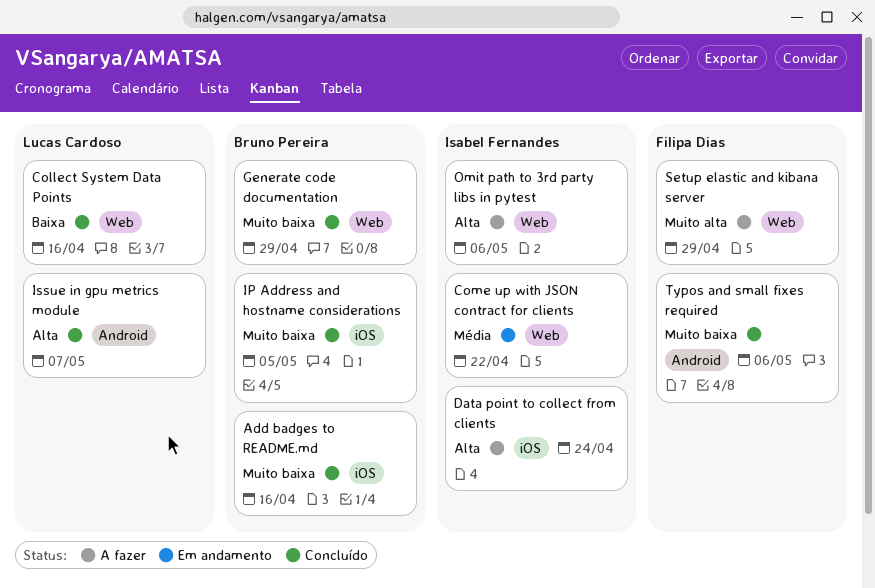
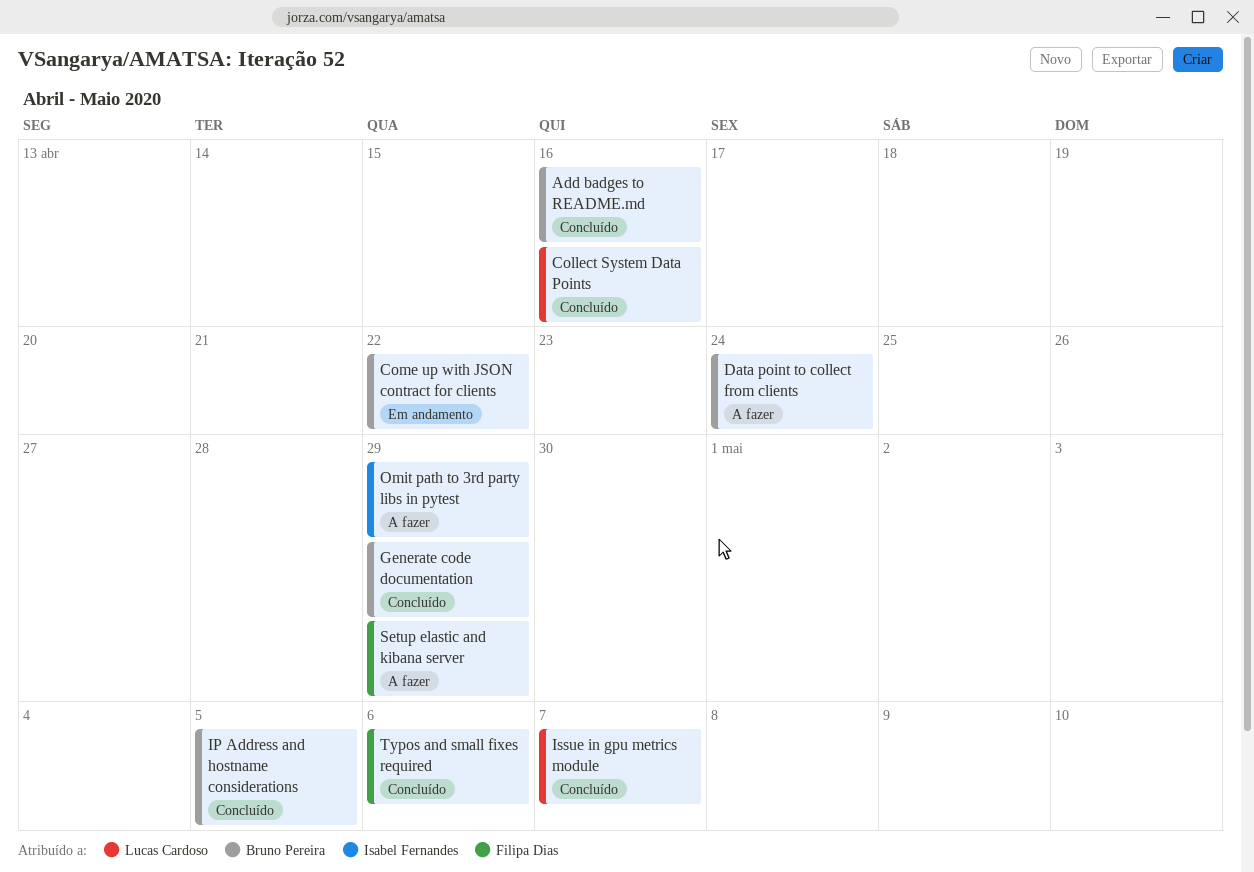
Come up with JSON contract for clients, owner: Isabel Fernandes -> Bruno Pereira
Data point to collect from clients, owner: Isabel Fernandes -> Bruno Pereira
Omit path to 3rd party libs in pytest, due: May 6 -> Apr 29

